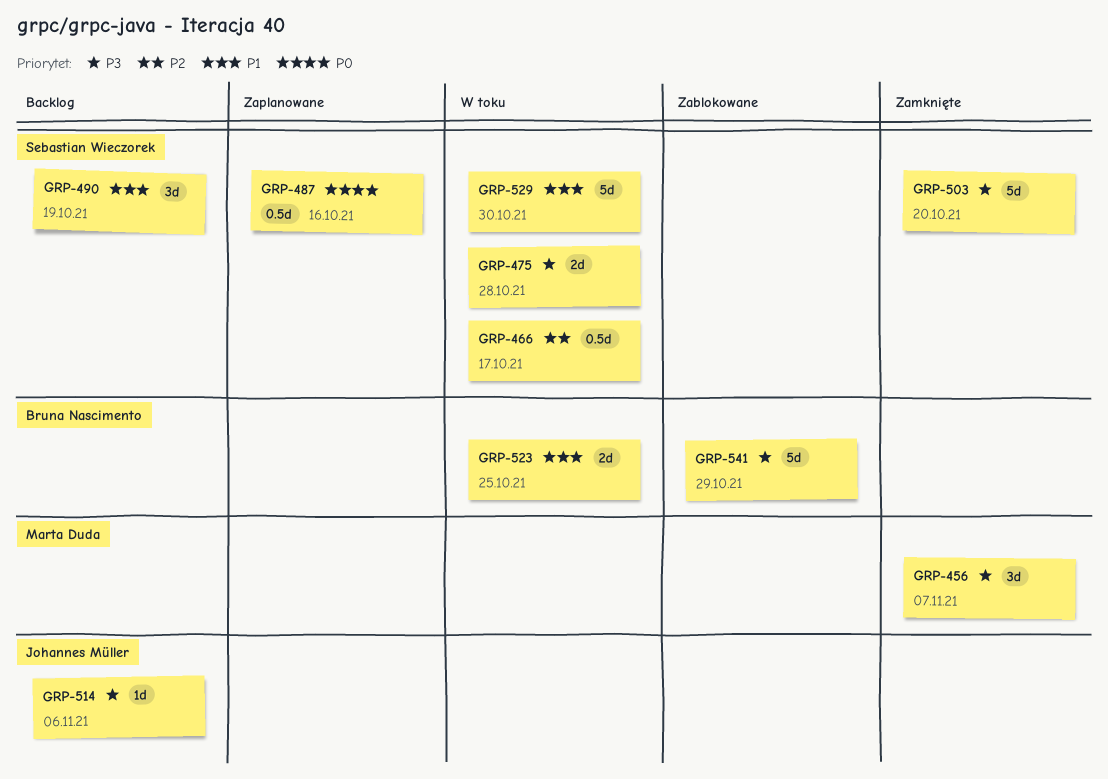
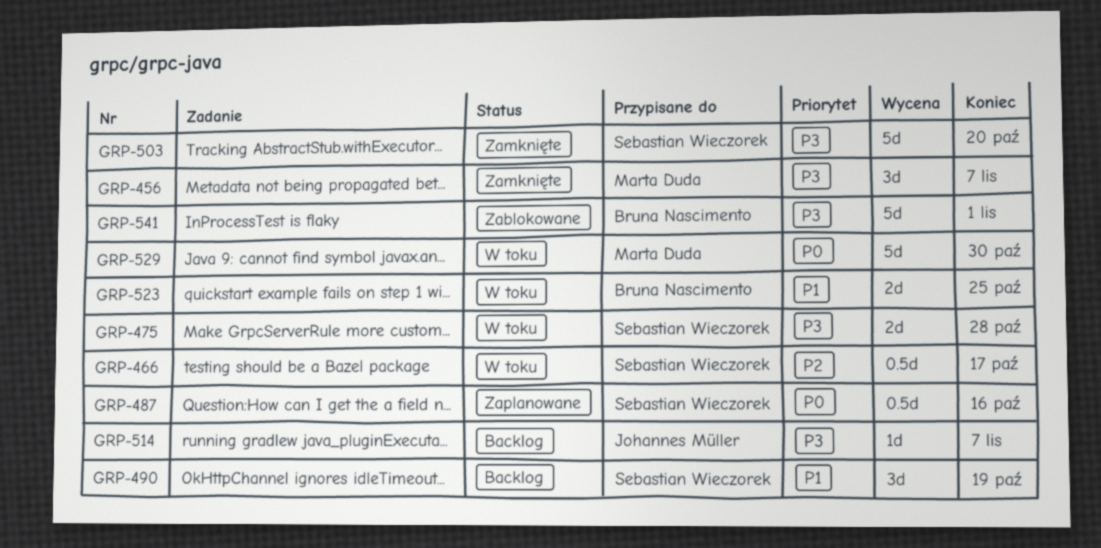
GRP-514, due: Nov 6 -> Nov 7
GRP-529, owner: Sebastian Wieczorek -> Marta Duda
GRP-529, priority: P1 -> P0
GRP-541, due: Oct 29 -> Nov 1

